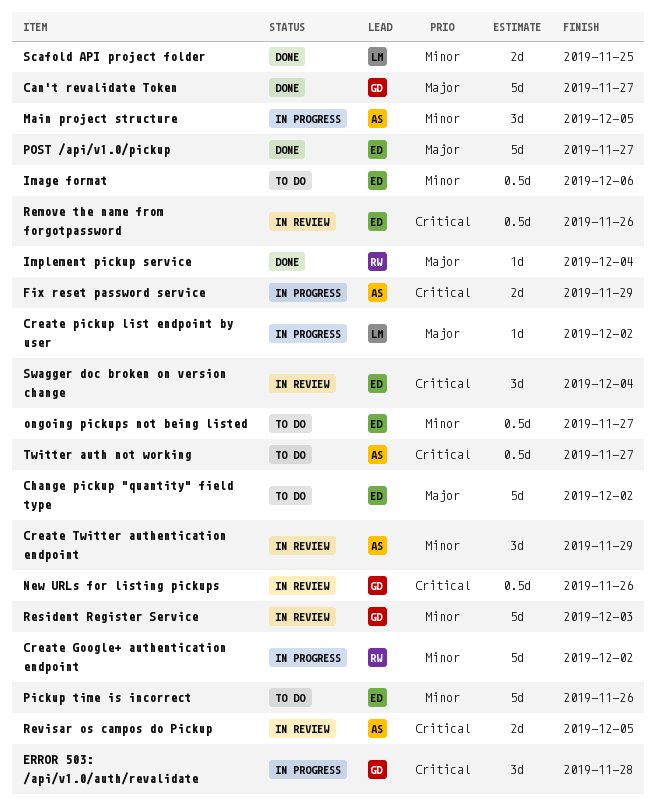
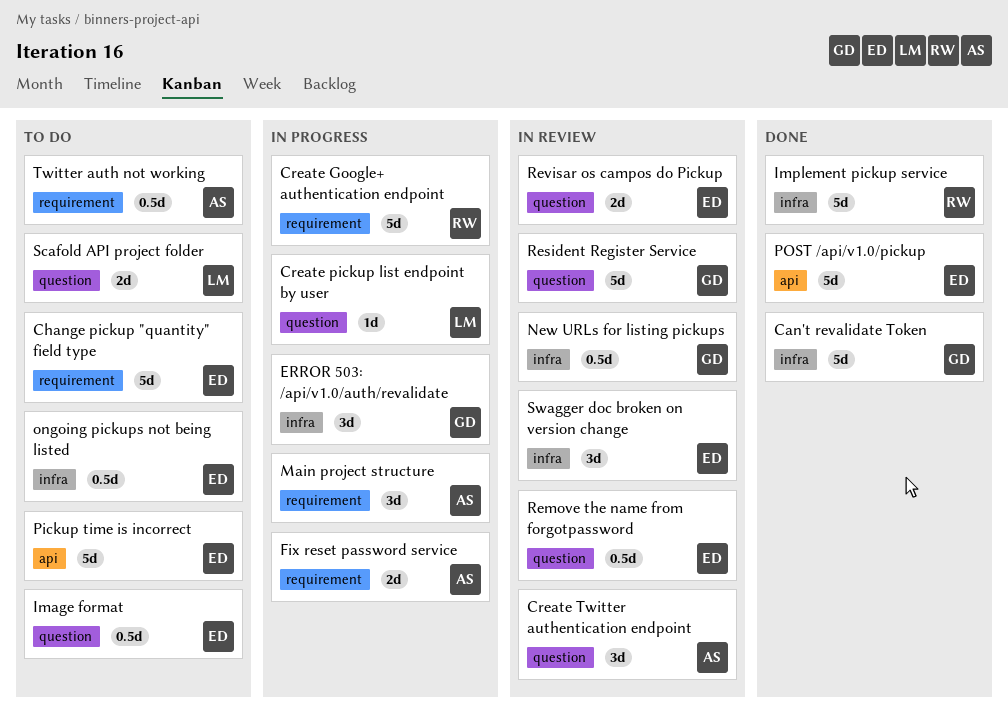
Implement pickup service, estimate: 1d -> 5d
Revisar os campos do Pickup, owner: AS -> ED
Scafold API project folder, status: Done -> To do

